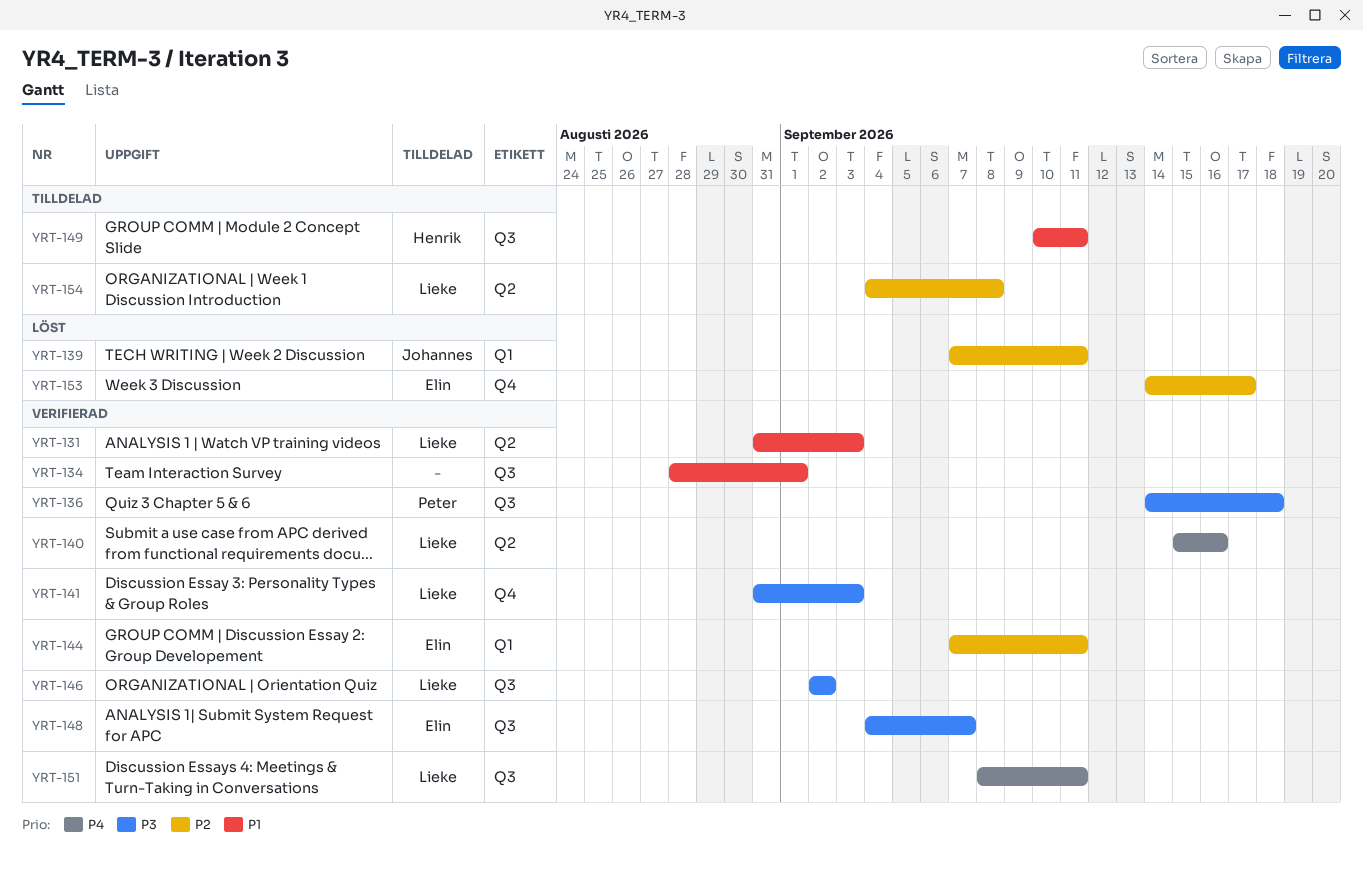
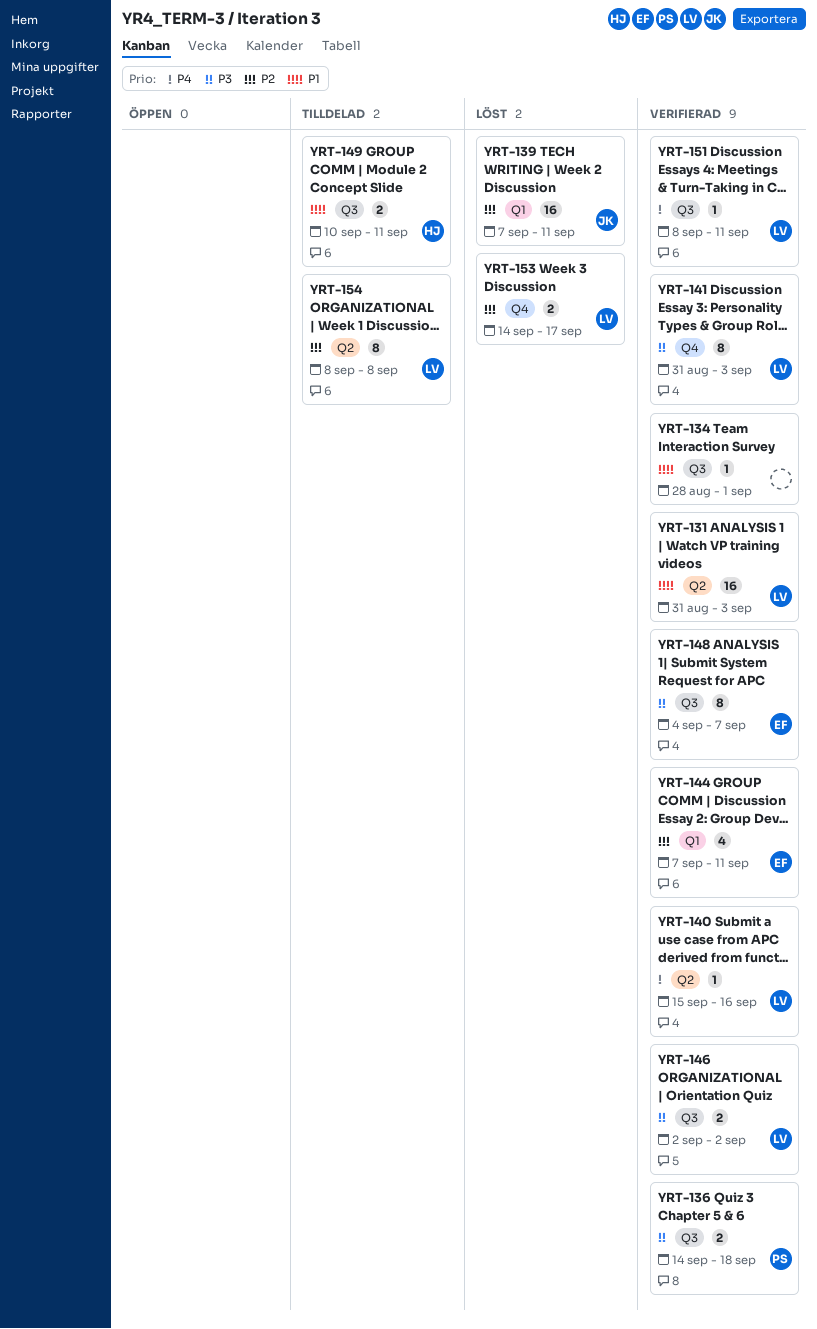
YRT-153, owner: Elin -> Lieke
YRT-154, start: Sep 4 -> Sep 8

